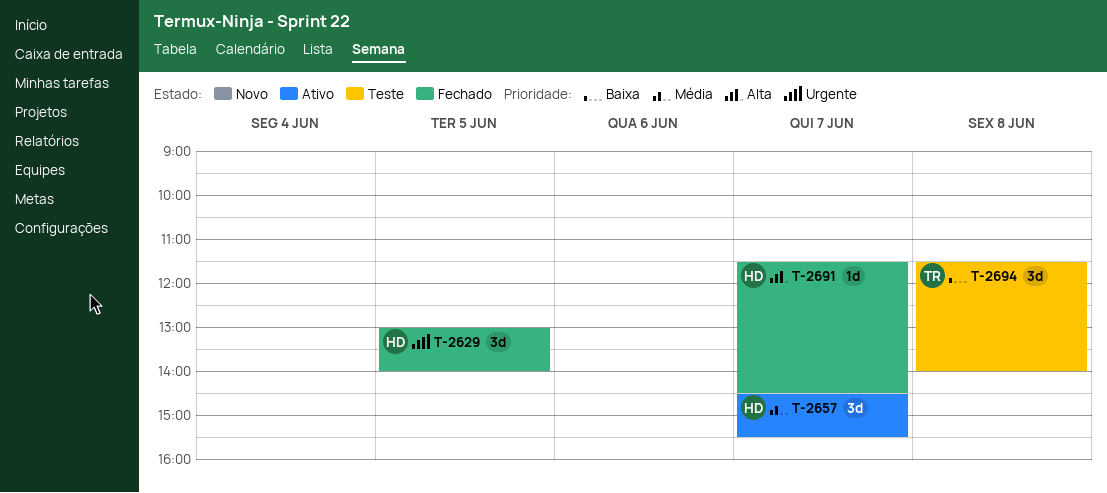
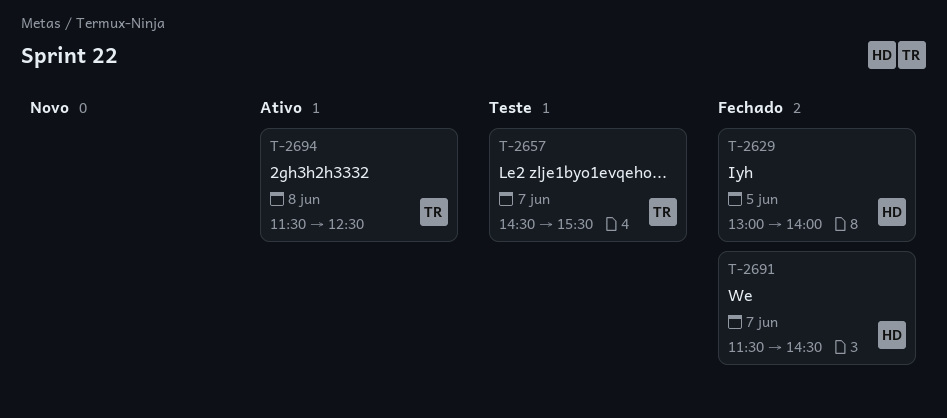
T-2657, status: Ativo -> Teste
T-2657, owner: HD -> TR
T-2694, status: Teste -> Ativo
T-2694, ends: 14:00 -> 12:30

